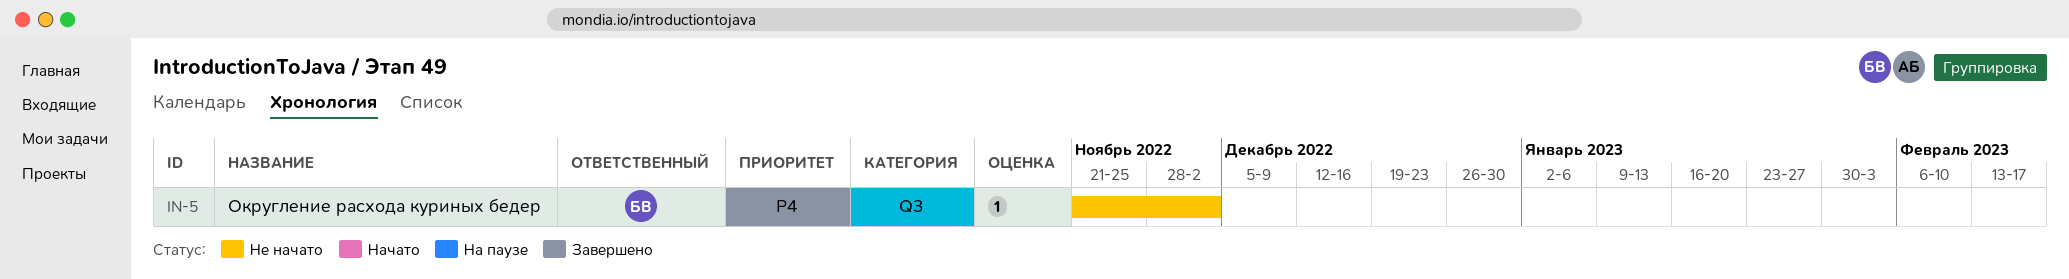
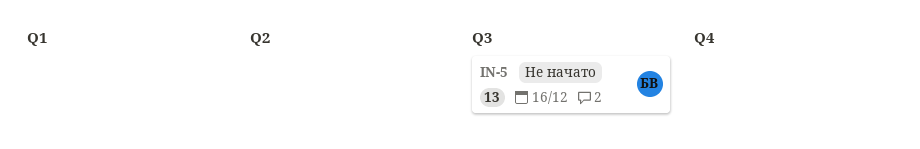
IN-5, estimate: 1 -> 13
IN-5, due: Dec 2 -> Dec 16

